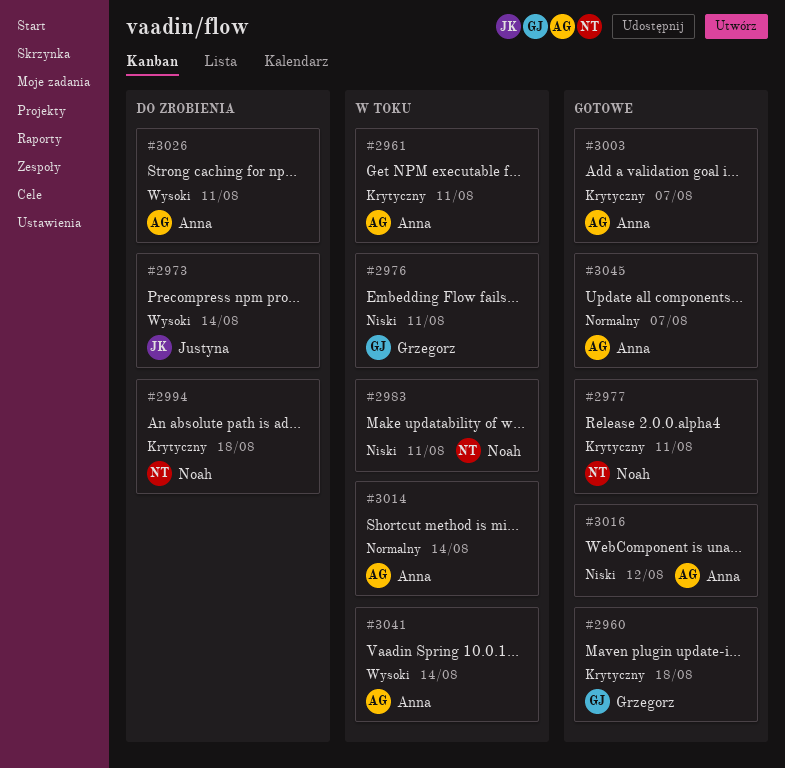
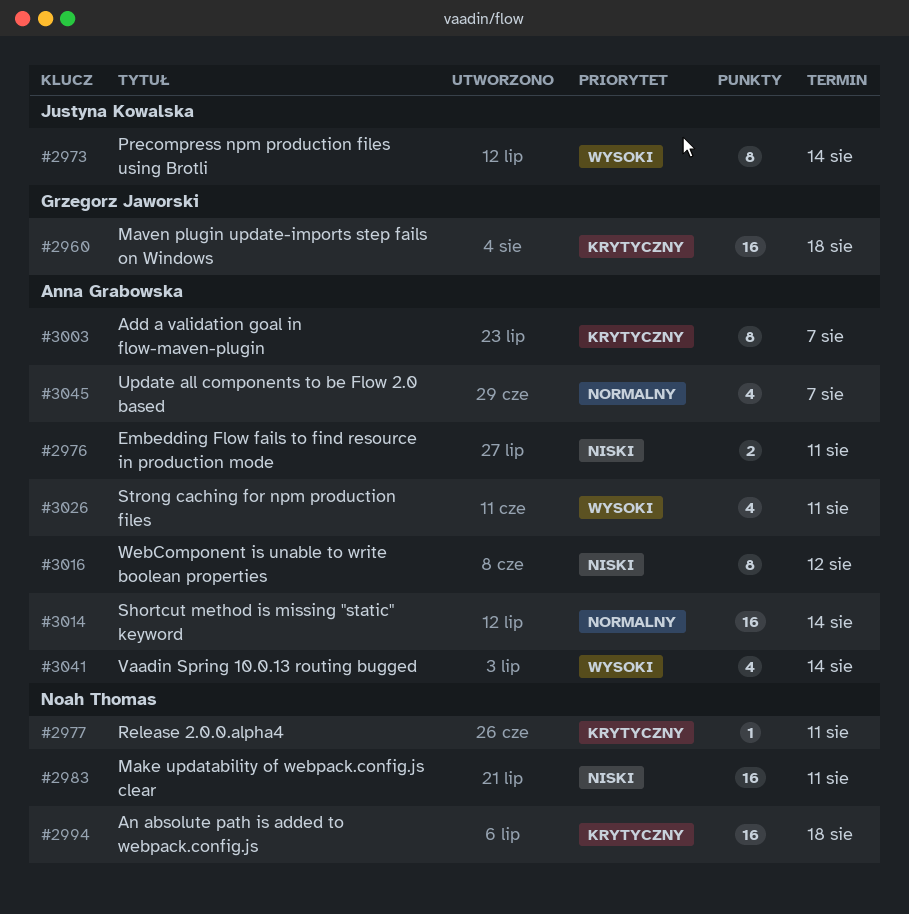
#2961: present -> none
#2976, owner: Grzegorz Jaworski -> Anna Grabowska

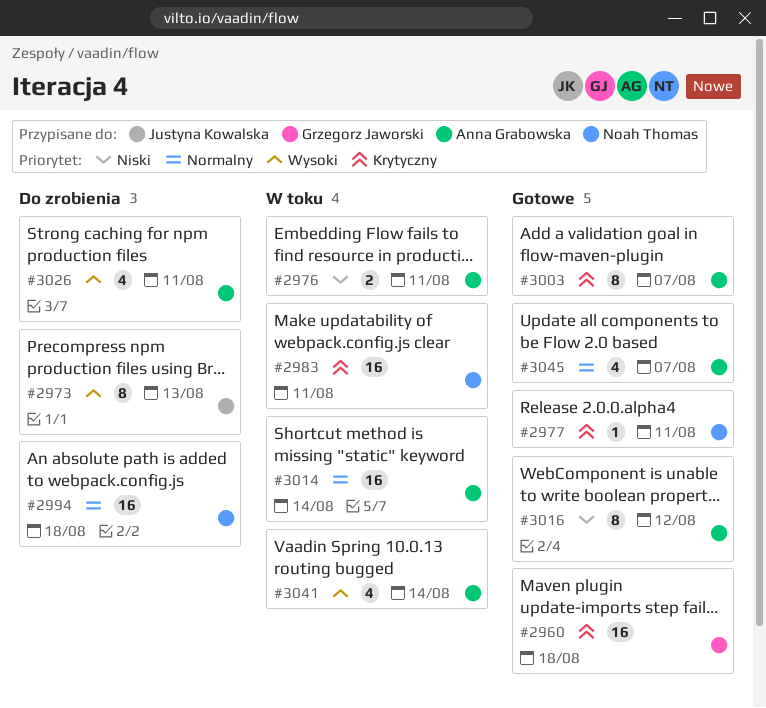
#2973, due: Aug 14 -> Aug 13
#2983, priority: Niski -> Krytyczny
#2994, priority: Krytyczny -> Normalny

